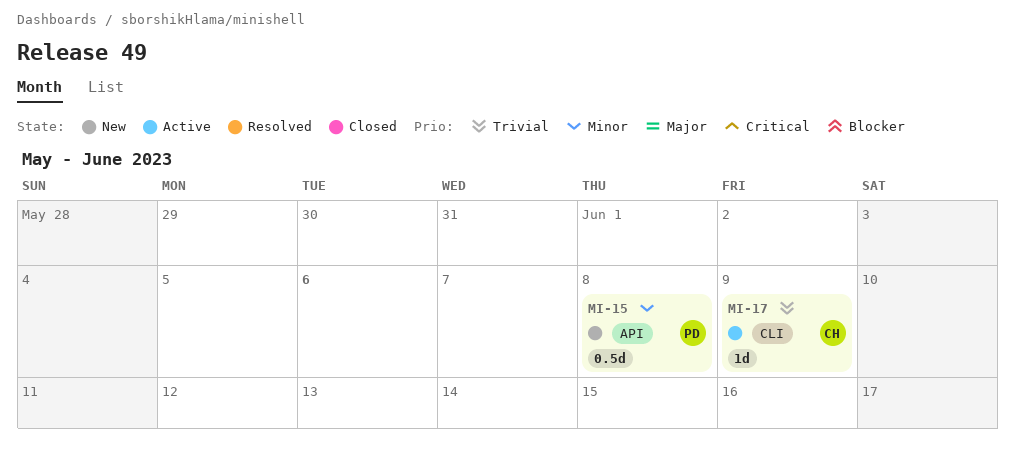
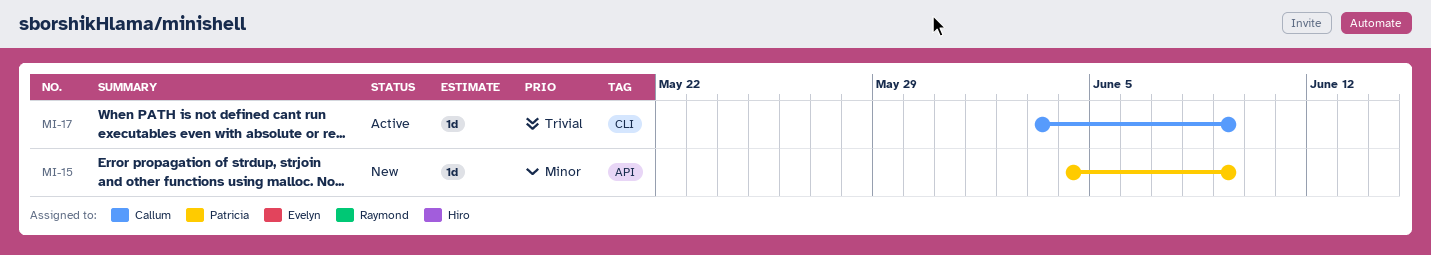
MI-15, estimate: 0.5d -> 1d
MI-15, due: Jun 8 -> Jun 9

